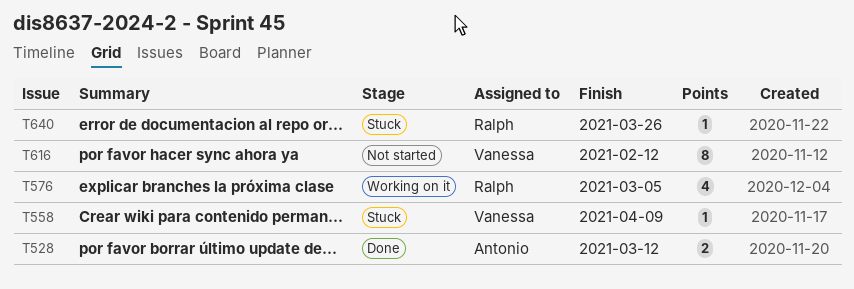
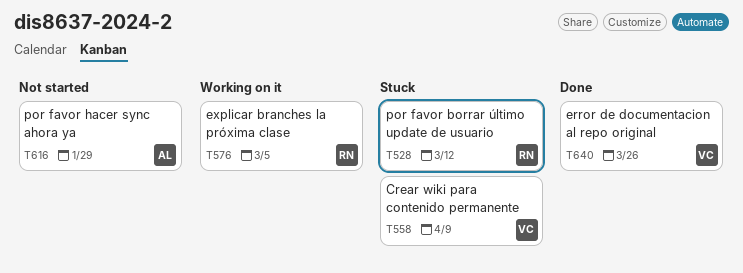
T528, status: Done -> Stuck
T528, owner: Antonio -> Ralph
T616, owner: Vanessa -> Antonio
T616, due: Feb 12 -> Jan 29
T640, status: Stuck -> Done
T640, owner: Ralph -> Vanessa

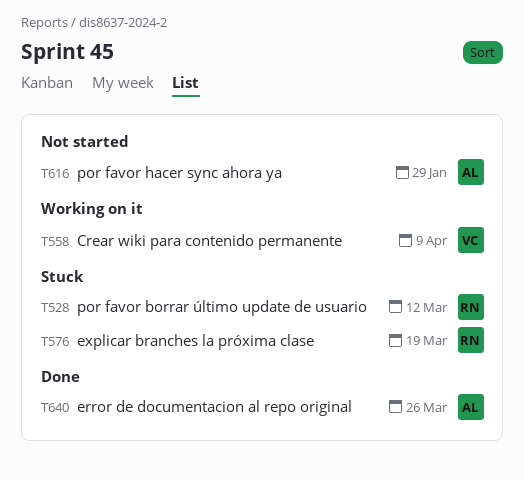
T558, status: Stuck -> Working on it
T576, status: Working on it -> Stuck
T576, due: Mar 5 -> Mar 19
T640, owner: VC -> AL

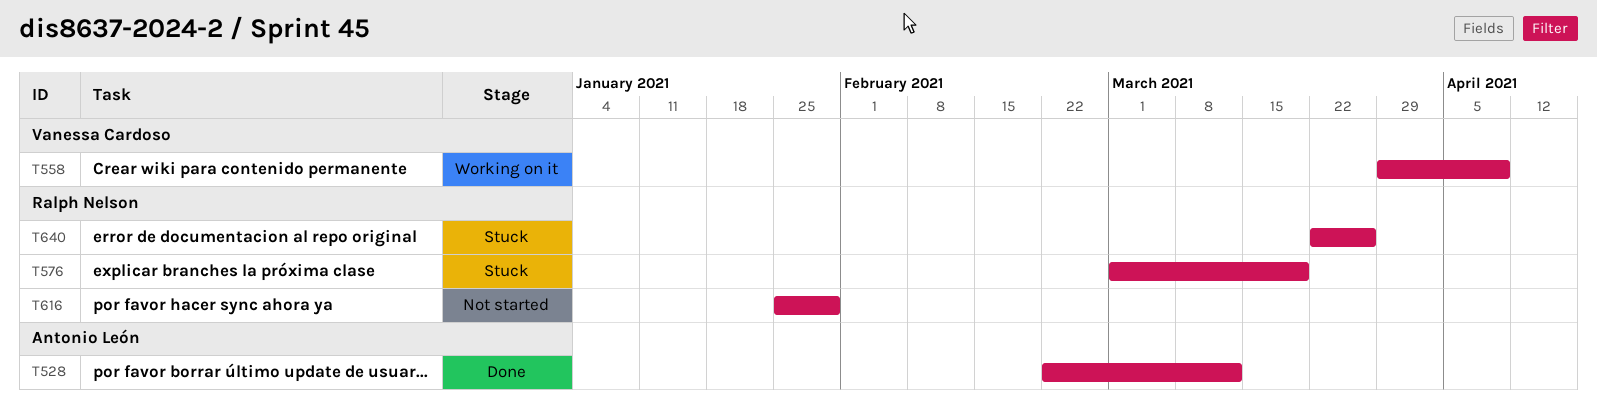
T528, status: Stuck -> Done
T528, owner: Ralph Nelson -> Antonio León
T616, owner: Antonio León -> Ralph Nelson
T640, status: Done -> Stuck
T640, owner: Antonio León -> Ralph Nelson

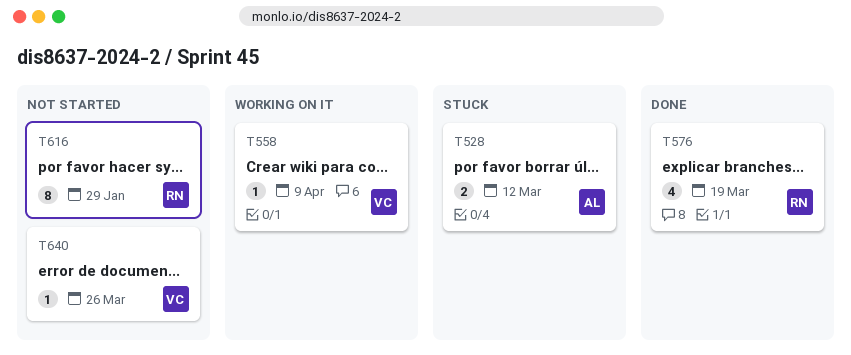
T528, status: Done -> Stuck
T576, status: Stuck -> Done
T640, status: Stuck -> Not started
T640, owner: Ralph Nelson -> Vanessa Cardoso

